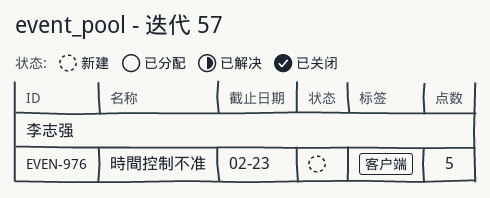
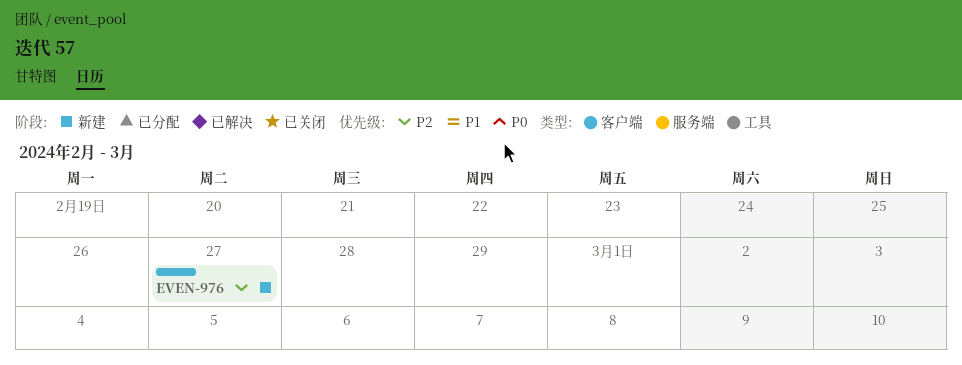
EVEN-976, due: Feb 23 -> Feb 27

